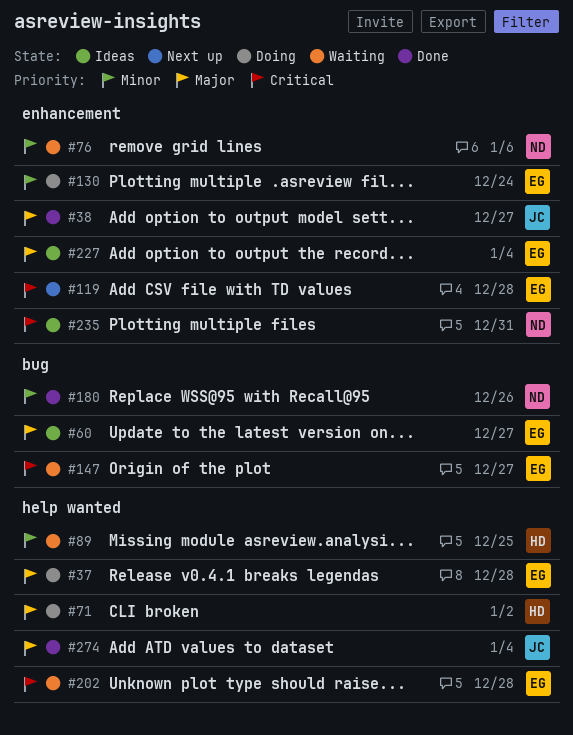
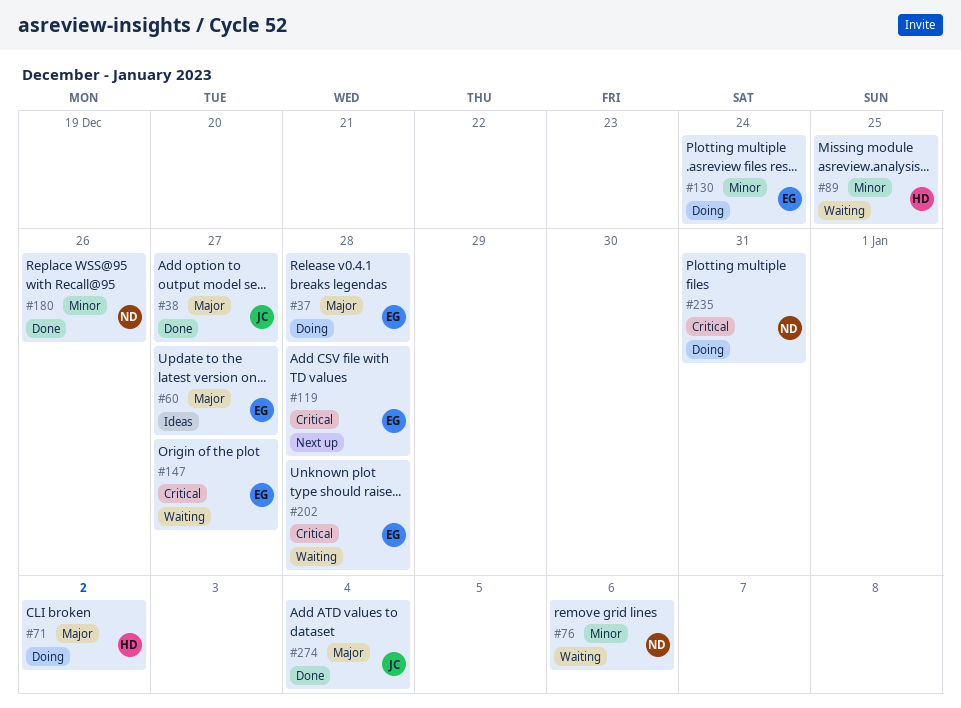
#227: present -> none
#235, status: Ideas -> Doing

